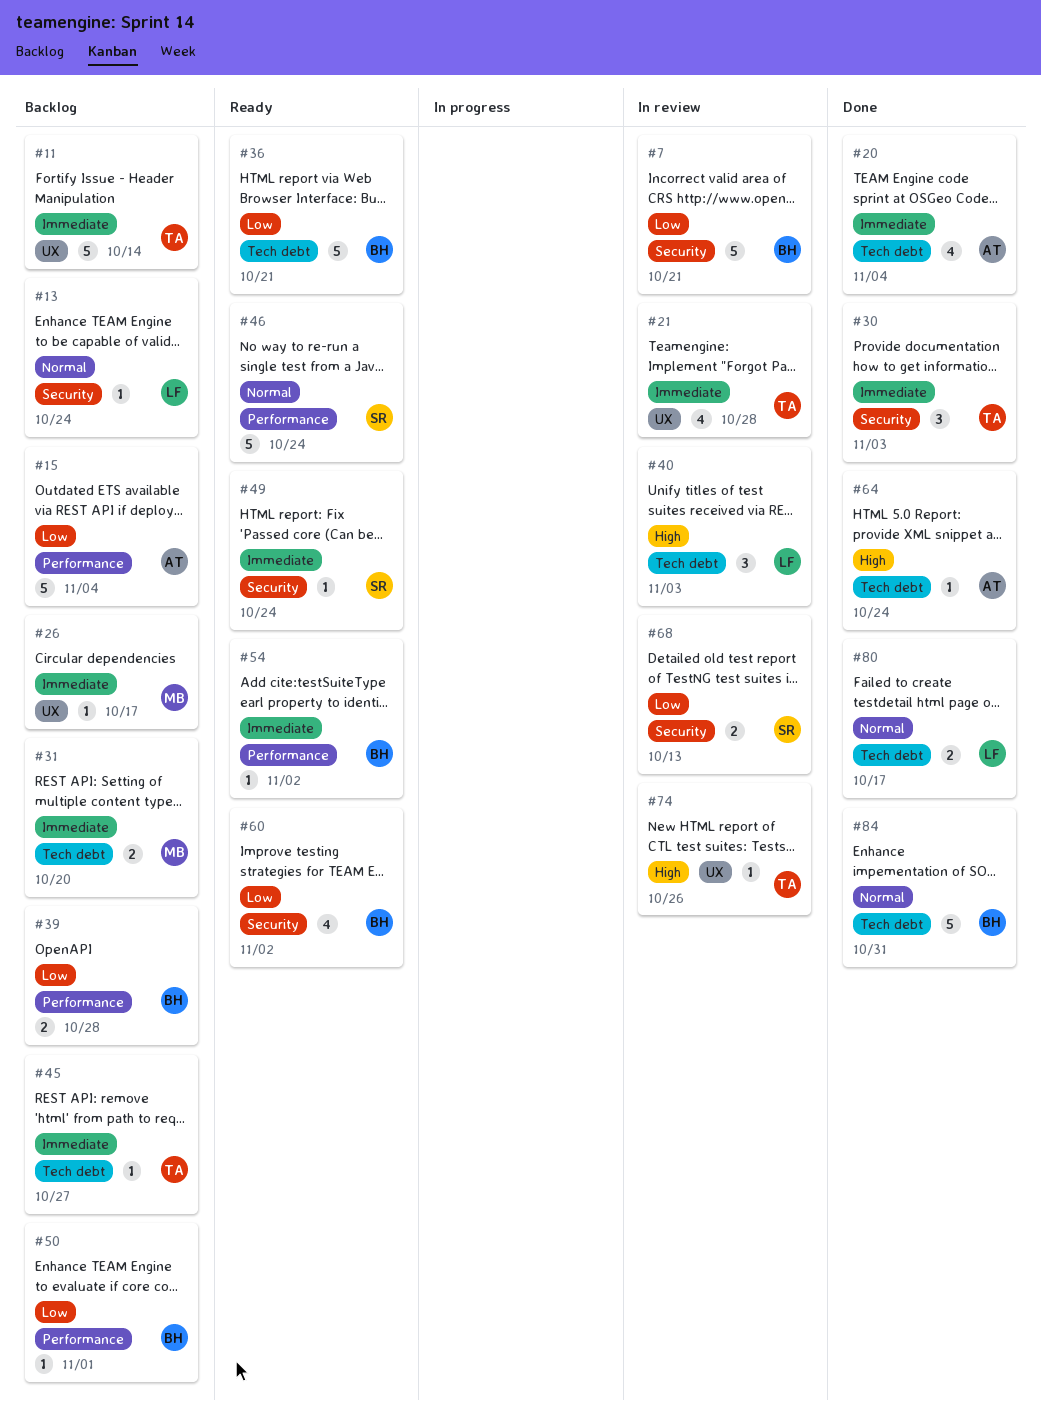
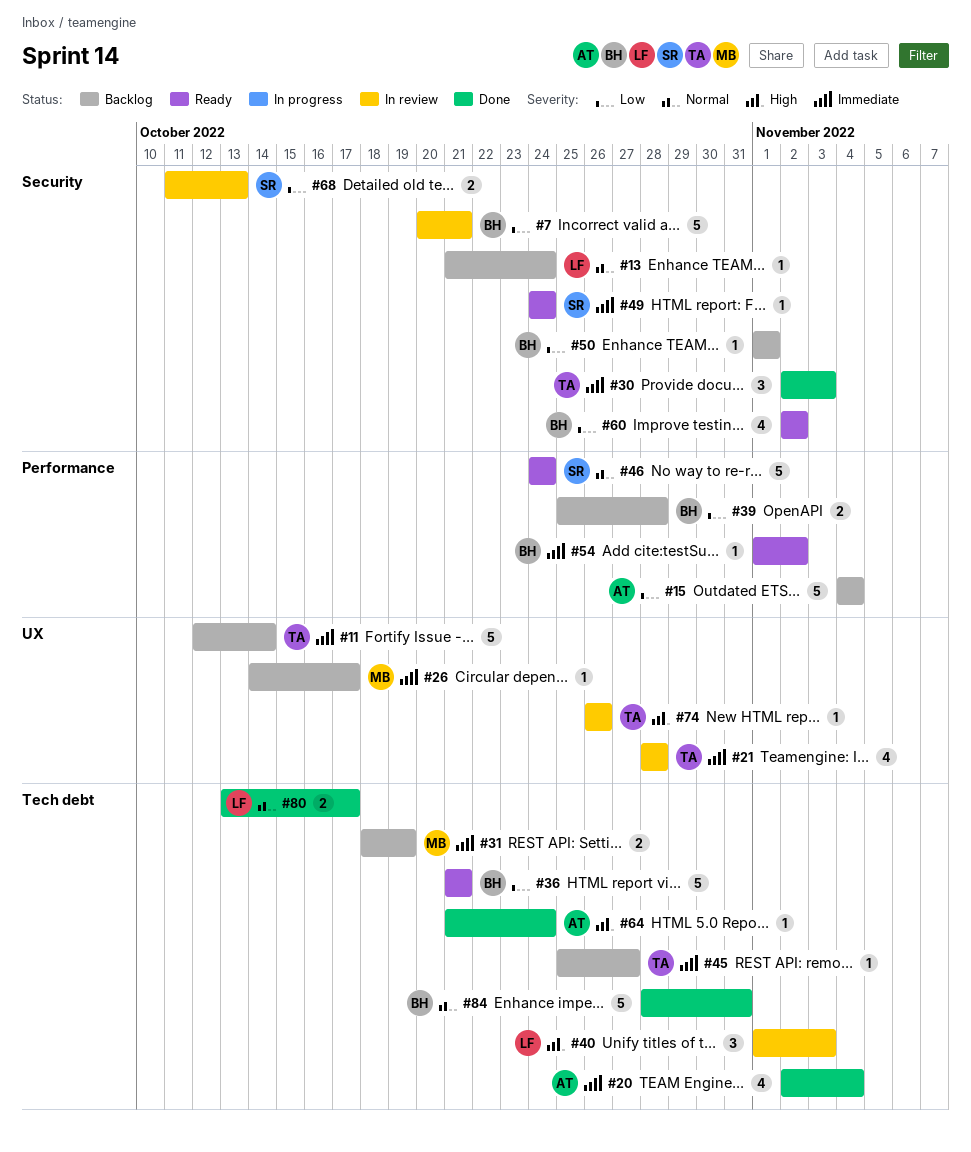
#31, due: Oct 20 -> Oct 19
#50, label: Performance -> Security

